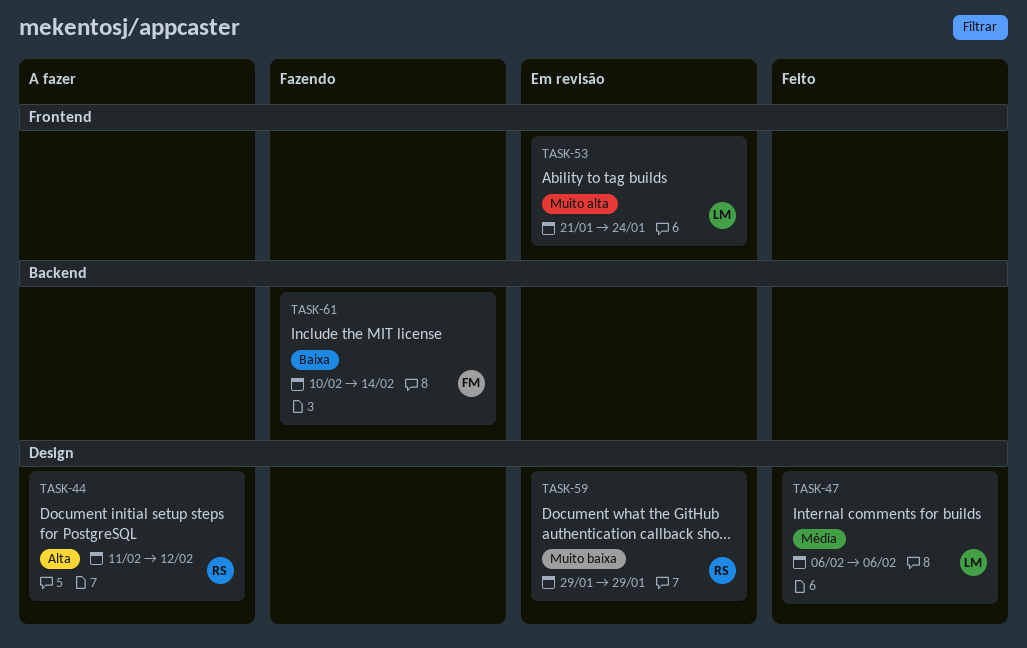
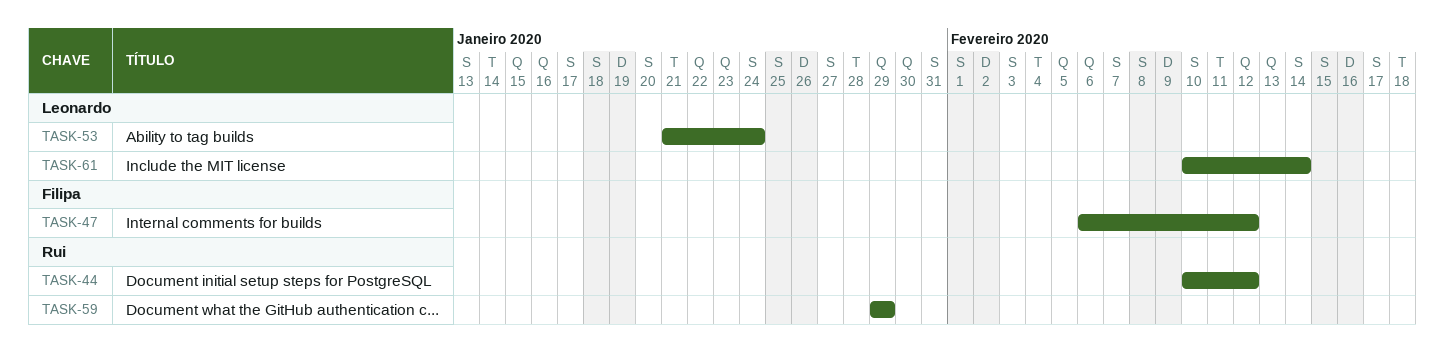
TASK-44, start: Feb 11 -> Feb 10
TASK-47, owner: Leonardo -> Filipa
TASK-47, due: Feb 6 -> Feb 12
TASK-61, owner: Filipa -> Leonardo

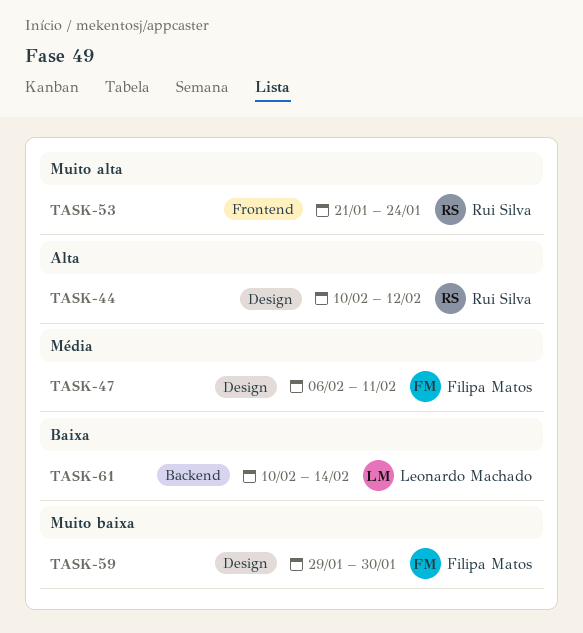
TASK-47, due: Feb 12 -> Feb 11
TASK-53, owner: Leonardo Machado -> Rui Silva
TASK-59, owner: Rui Silva -> Filipa Matos
TASK-59, due: Jan 29 -> Jan 30

